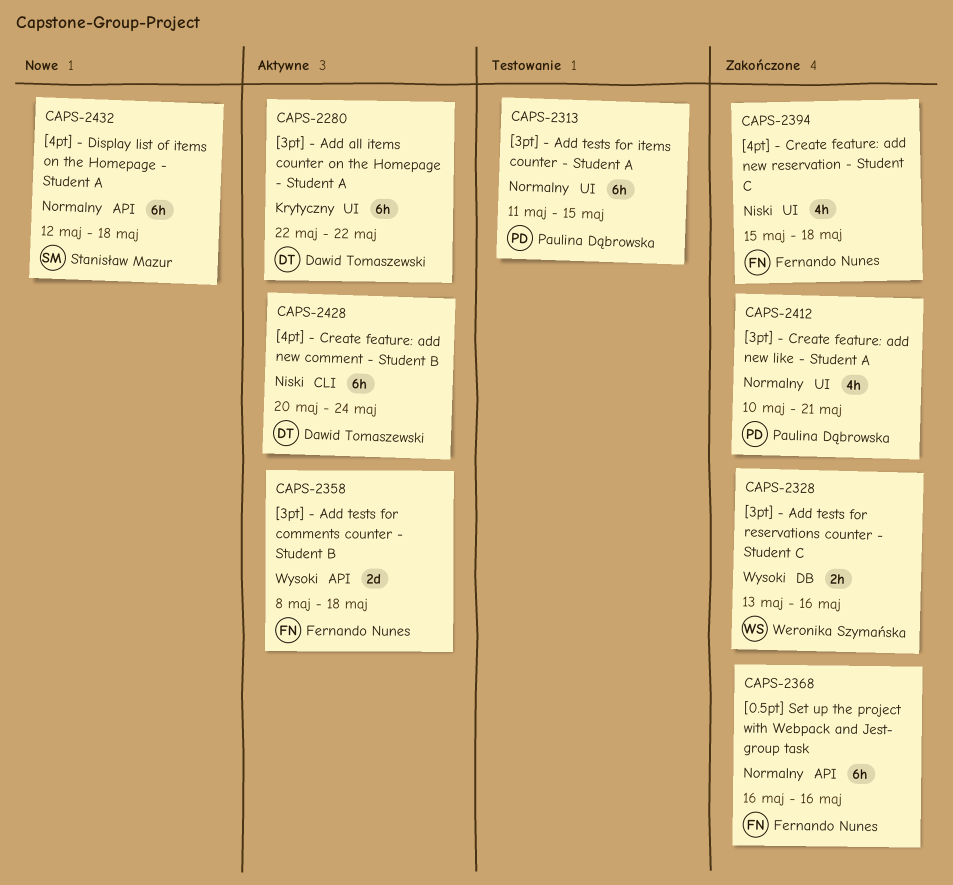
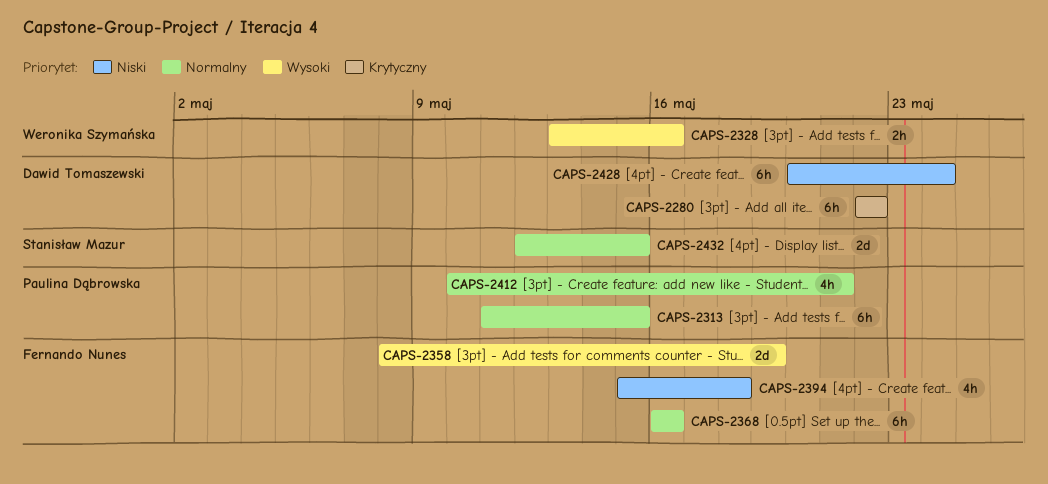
CAPS-2358, due: May 18 -> May 19
CAPS-2432, estimate: 6h -> 2d
CAPS-2432, due: May 18 -> May 15

